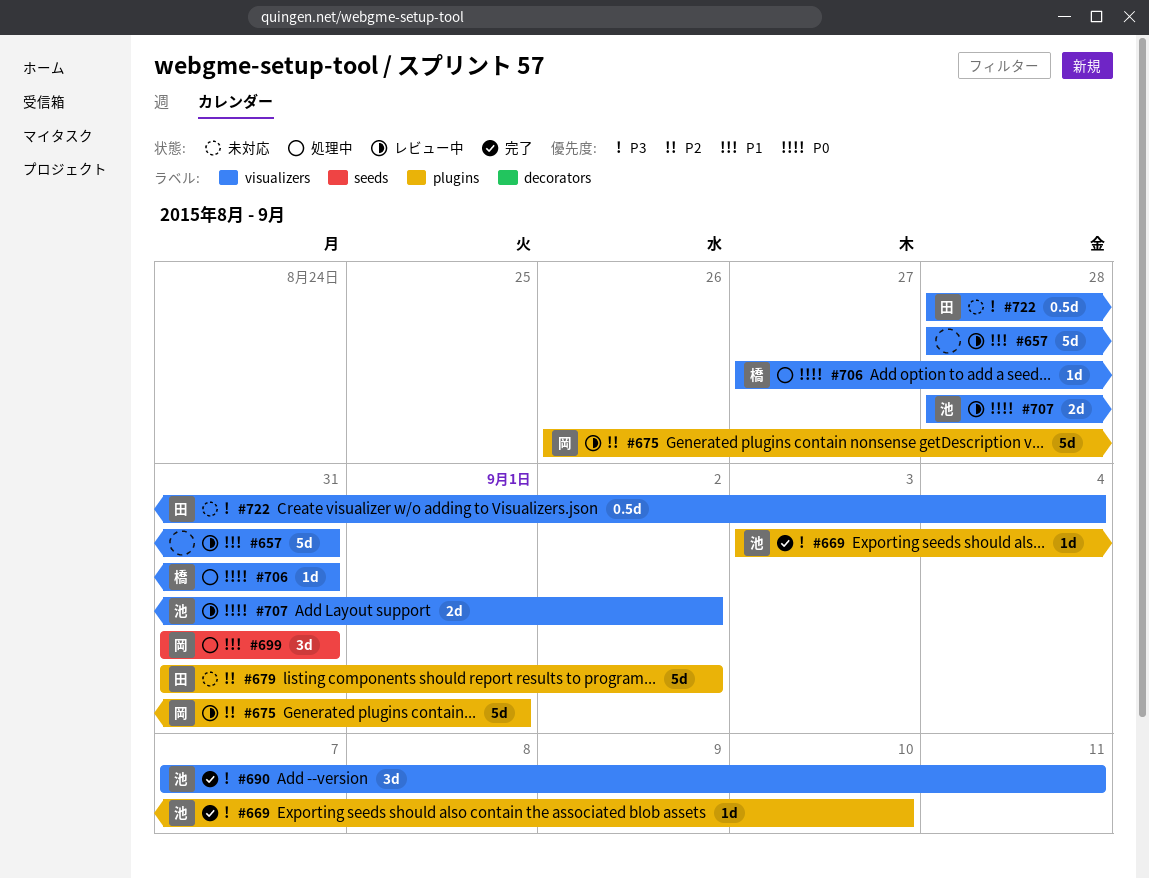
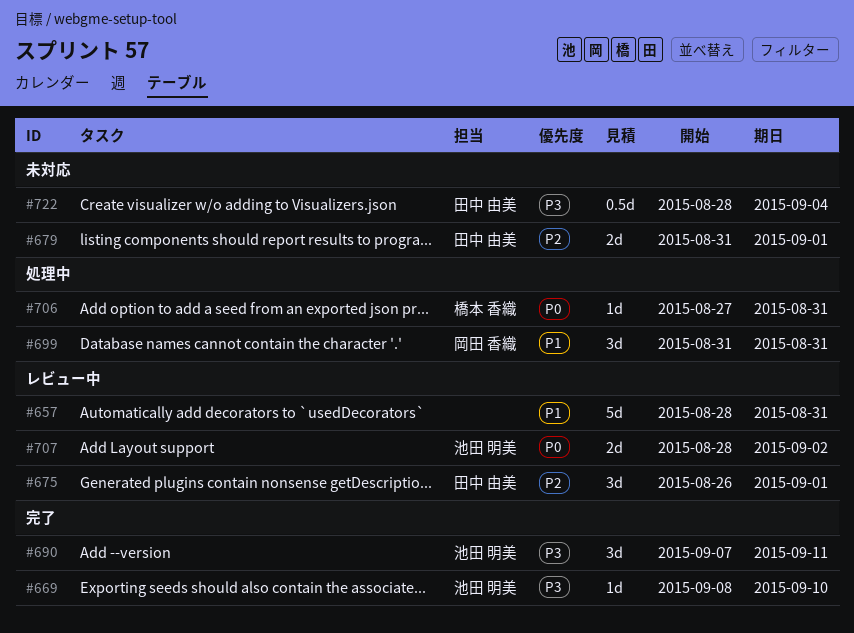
#669, start: Sep 3 -> Sep 8
#675, owner: 岡田 香織 -> 田中 由美
#675, estimate: 5d -> 3d
#679, estimate: 5d -> 2d
#679, due: Sep 2 -> Sep 1

